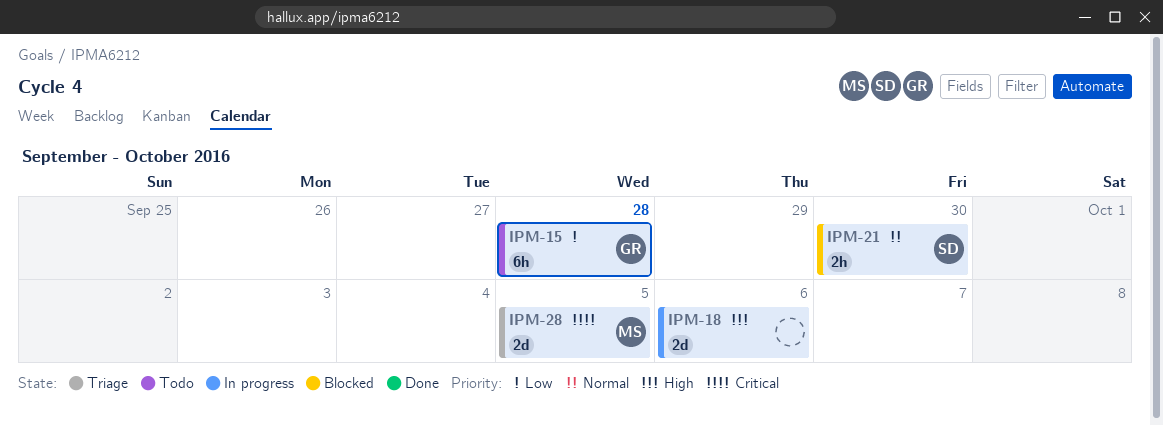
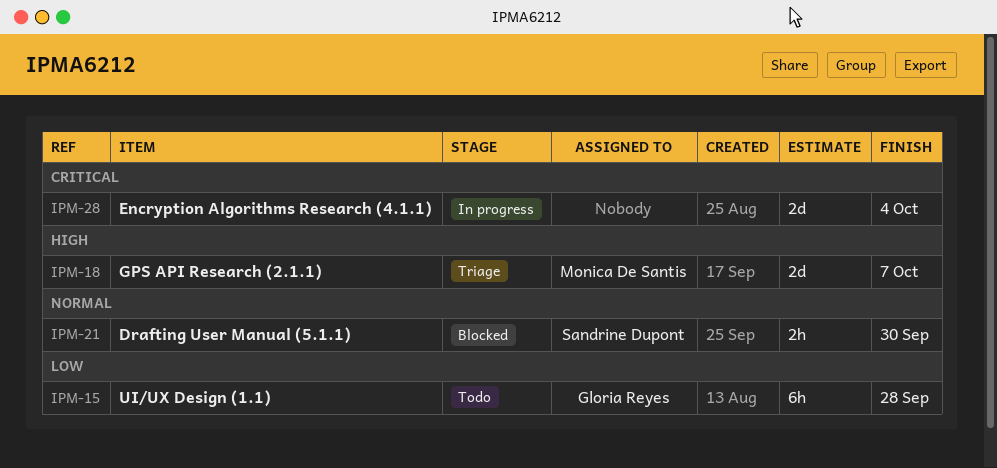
IPM-18, status: In progress -> Triage
IPM-18, owner: none -> Monica De Santis
IPM-18, due: Oct 6 -> Oct 7
IPM-28, status: Triage -> In progress
IPM-28, owner: Monica De Santis -> none
IPM-28, due: Oct 5 -> Oct 4

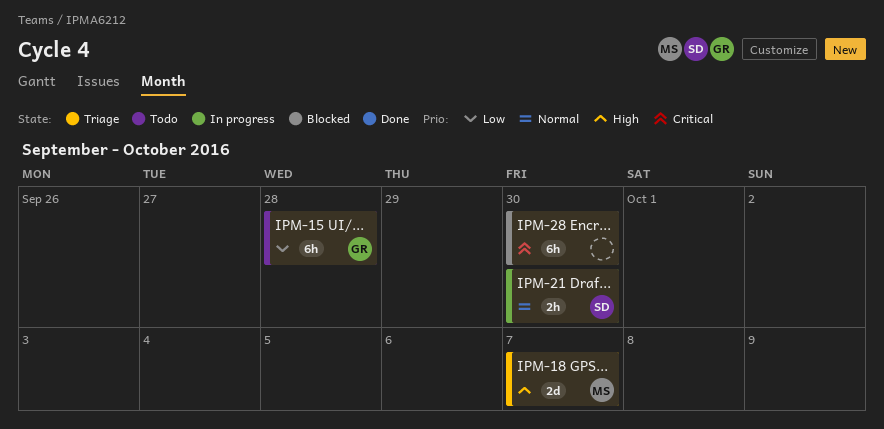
IPM-21, status: Blocked -> In progress
IPM-28, status: In progress -> Blocked
IPM-28, estimate: 2d -> 6h
IPM-28, due: Oct 4 -> Sep 30

